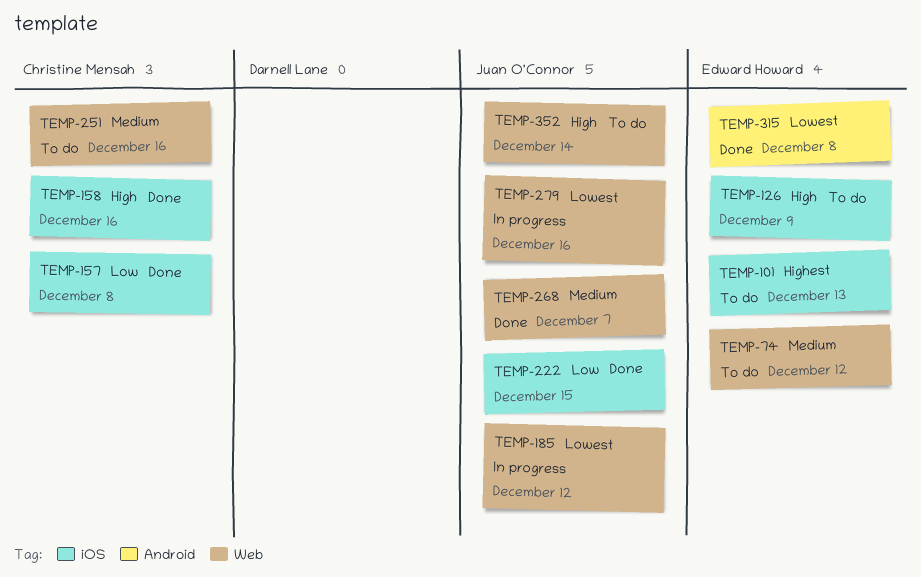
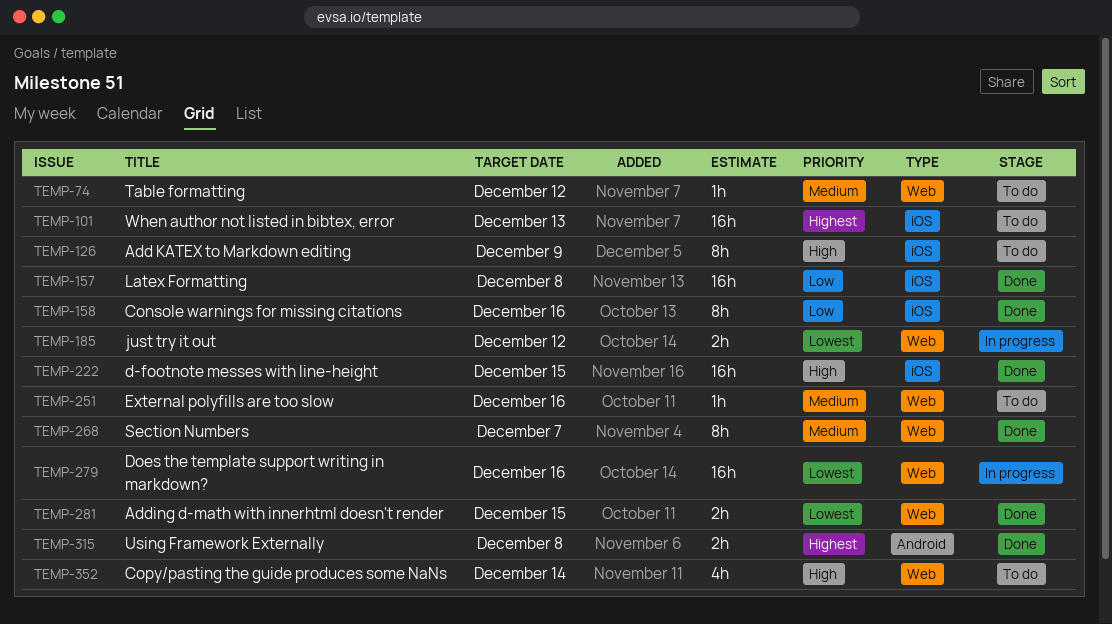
TEMP-158, priority: High -> Low
TEMP-222, priority: Low -> High
TEMP-281: none -> present
TEMP-315, priority: Lowest -> Highest

